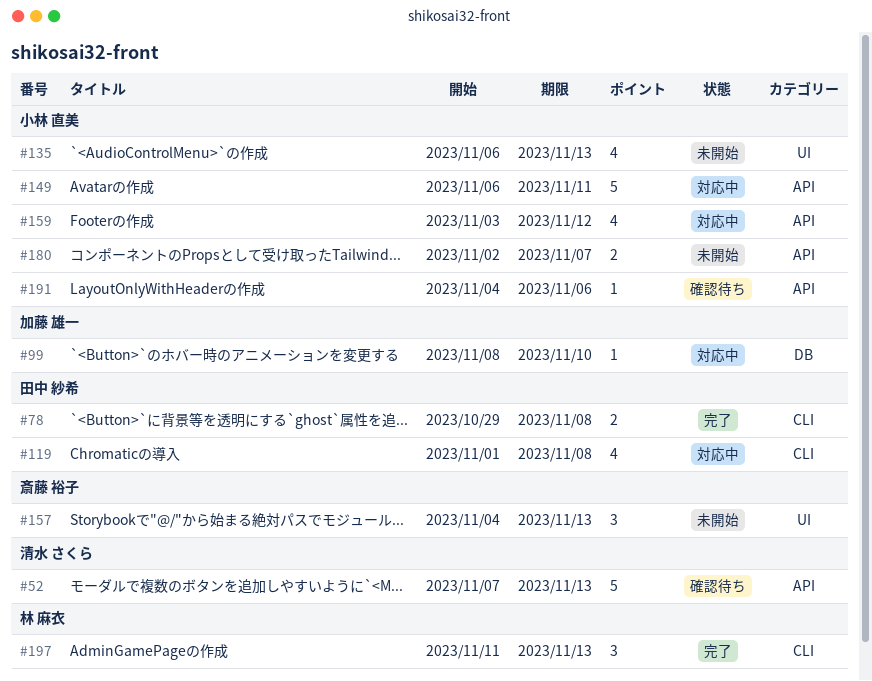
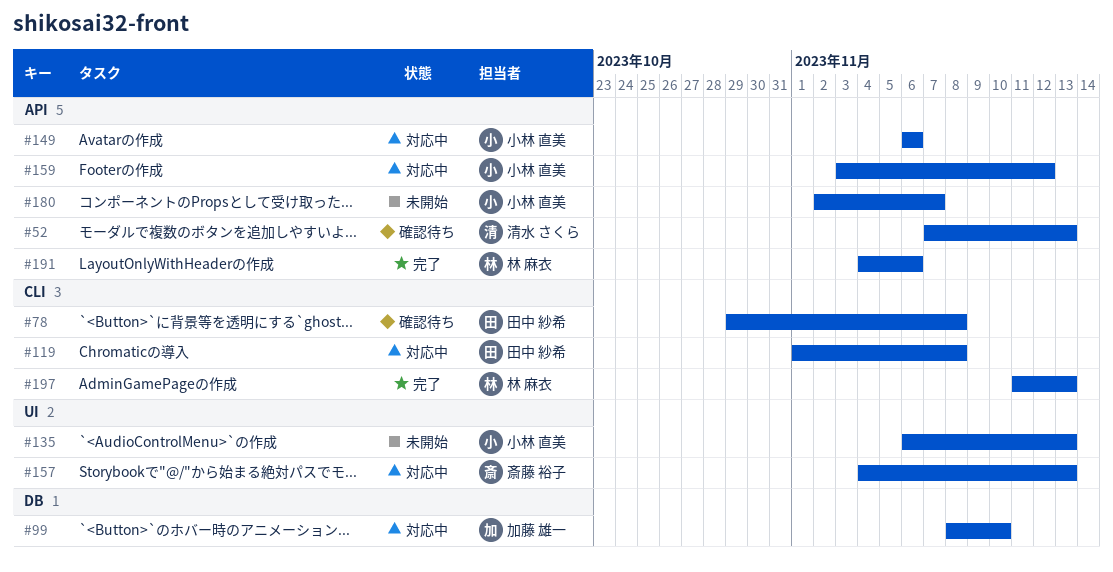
#78, status: 完了 -> 確認待ち
#149, due: Nov 11 -> Nov 6
#157, status: 未開始 -> 対応中
#191, status: 確認待ち -> 完了
#191, owner: 小林 直美 -> 林 麻衣

